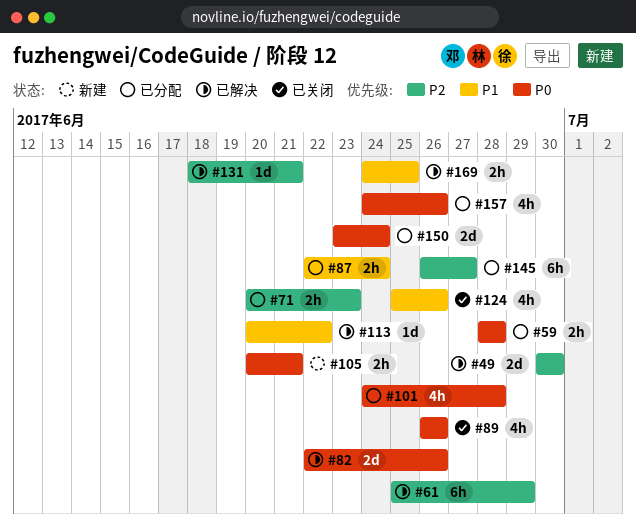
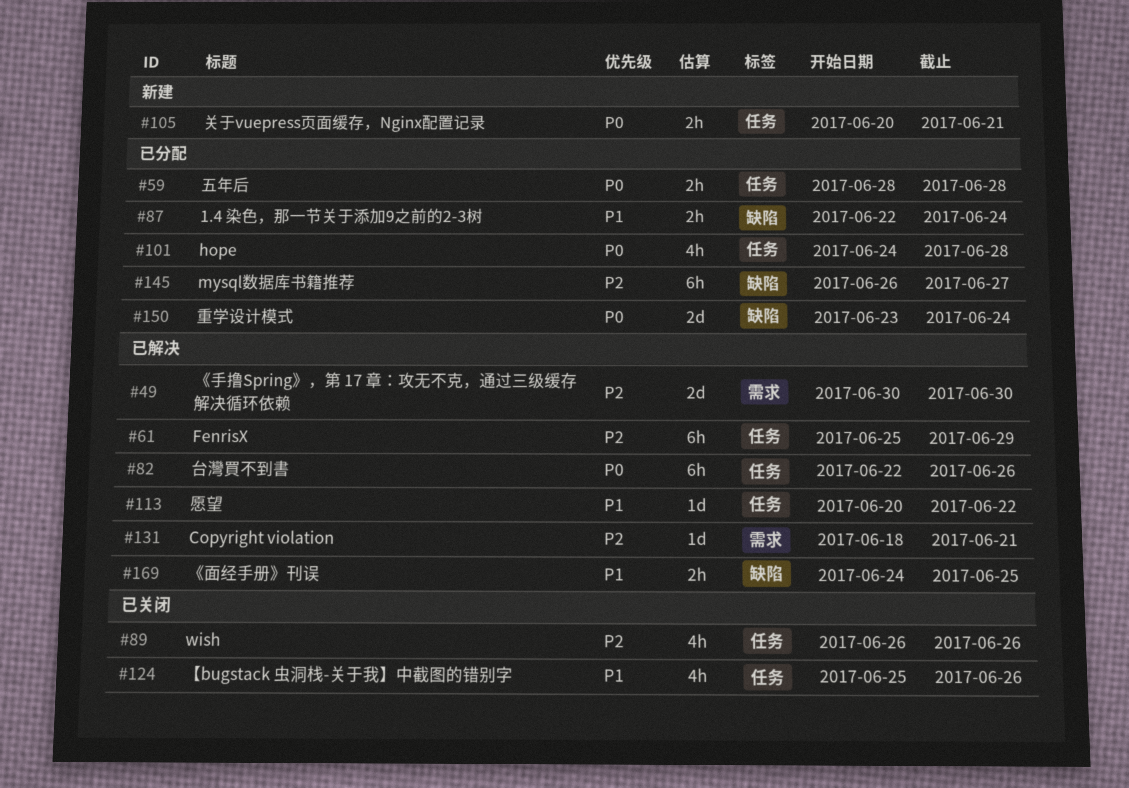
#71: present -> none
#82, estimate: 2d -> 6h
#89, priority: P0 -> P2
#157: present -> none

